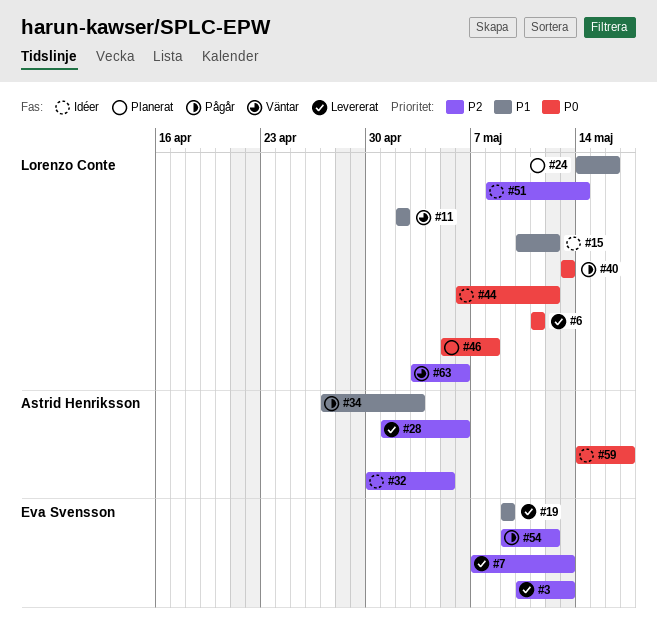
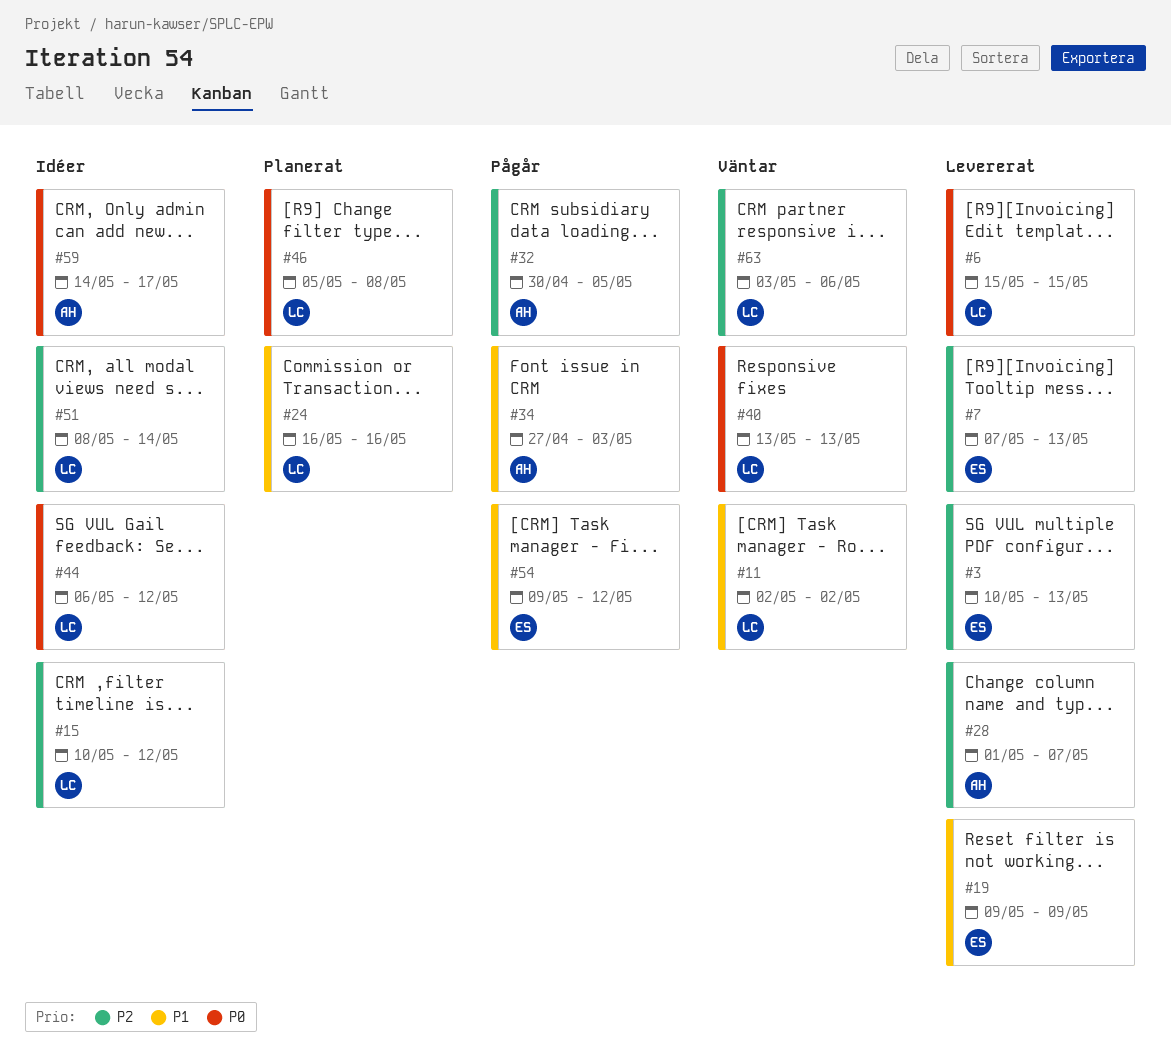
#6, start: May 11 -> May 15
#6, due: May 11 -> May 15
#15, priority: P1 -> P2
#24, start: May 14 -> May 16
#28, due: May 6 -> May 7
#32, status: Idéer -> Pågår
#40, status: Pågår -> Väntar
#54, priority: P2 -> P1

